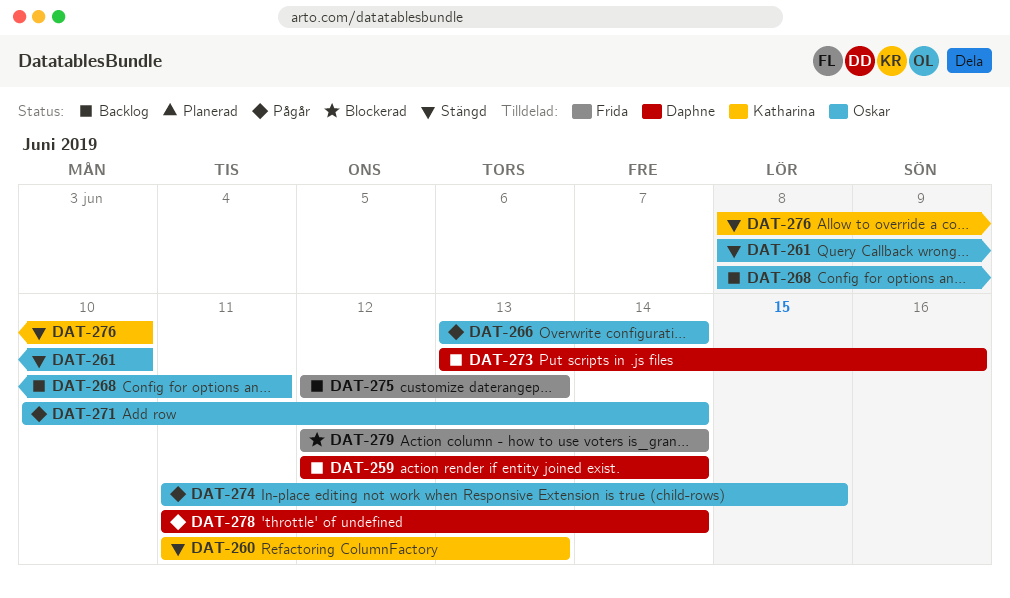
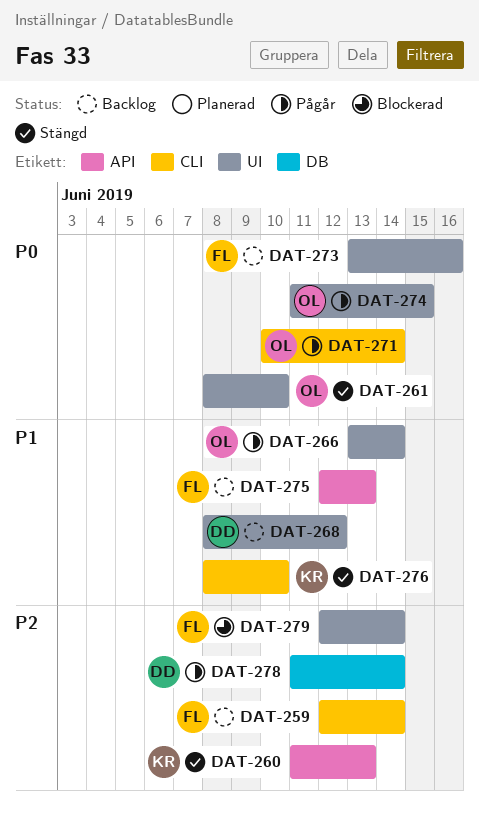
DAT-259, owner: Daphne -> Frida
DAT-268, owner: Oskar -> Daphne
DAT-268, due: Jun 11 -> Jun 12
DAT-273, owner: Daphne -> Frida

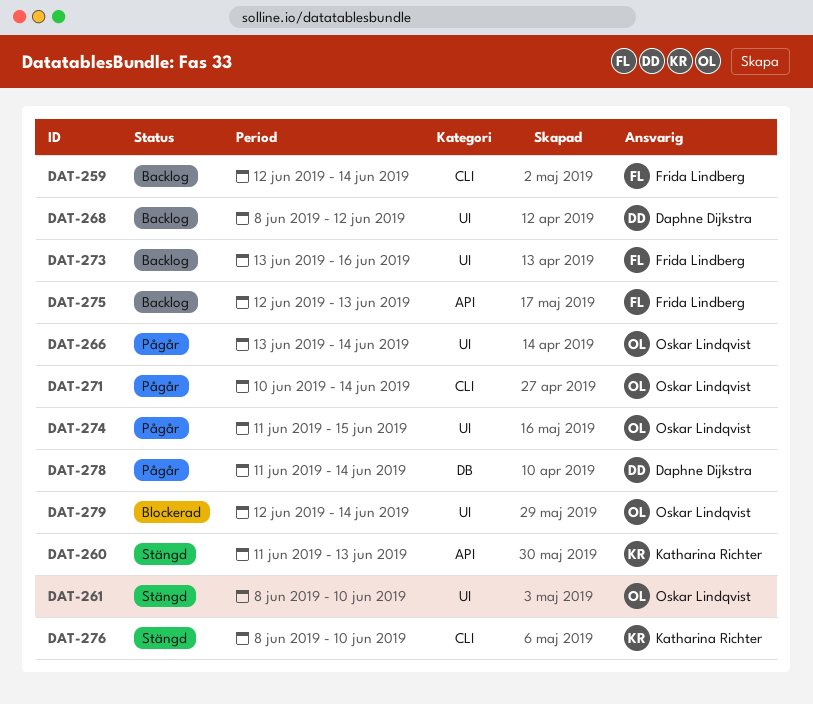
DAT-279, owner: Frida Lindberg -> Oskar Lindqvist

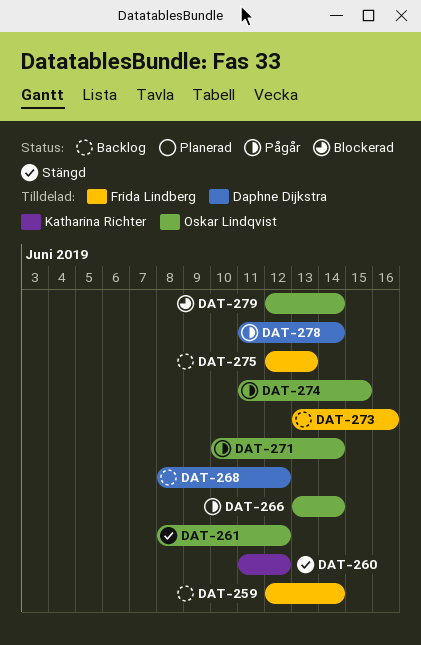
DAT-260, due: Jun 13 -> Jun 12
DAT-261, due: Jun 10 -> Jun 12
DAT-276: present -> none

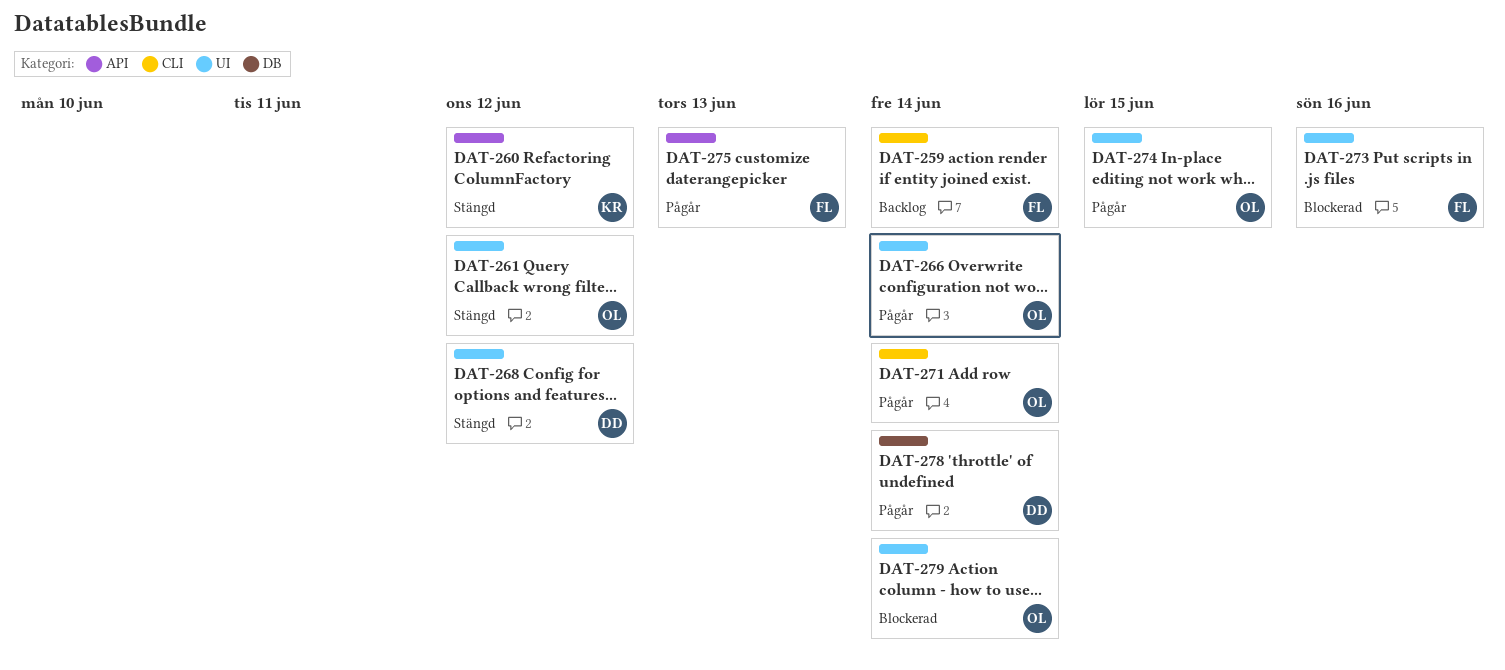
DAT-268, status: Backlog -> Stängd
DAT-273, status: Backlog -> Blockerad
DAT-275, status: Backlog -> Pågår

